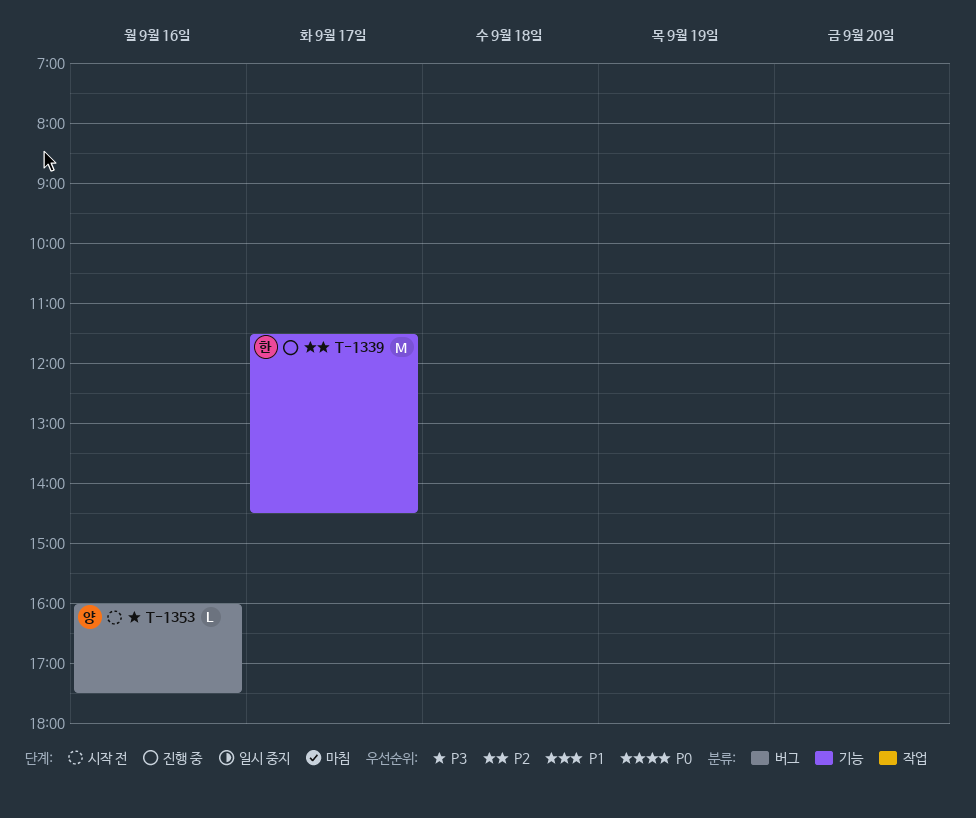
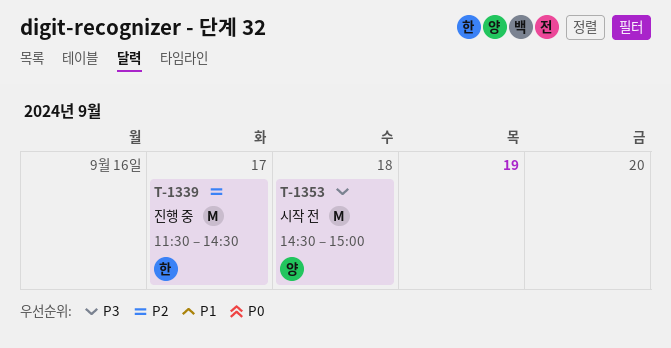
T-1353, estimate: L -> M
T-1353, day: Sep 16 -> Sep 18
T-1353, begins: 16:00 -> 14:30
T-1353, ends: 17:30 -> 15:00

